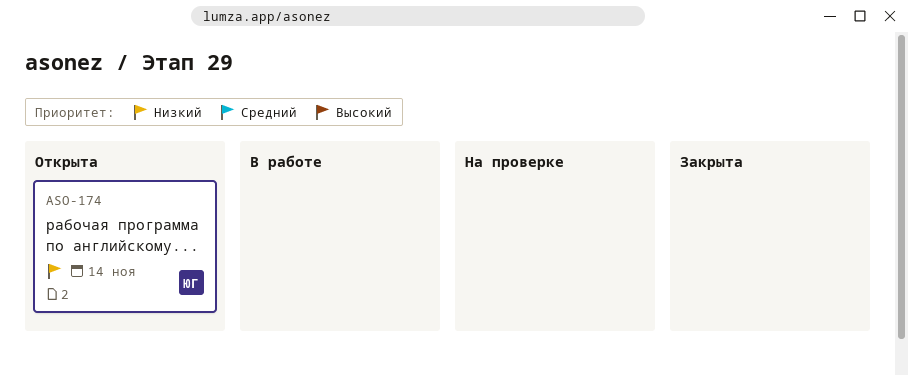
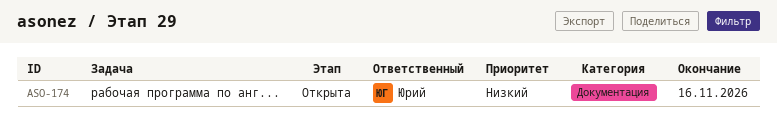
ASO-174, due: Nov 14 -> Nov 16

